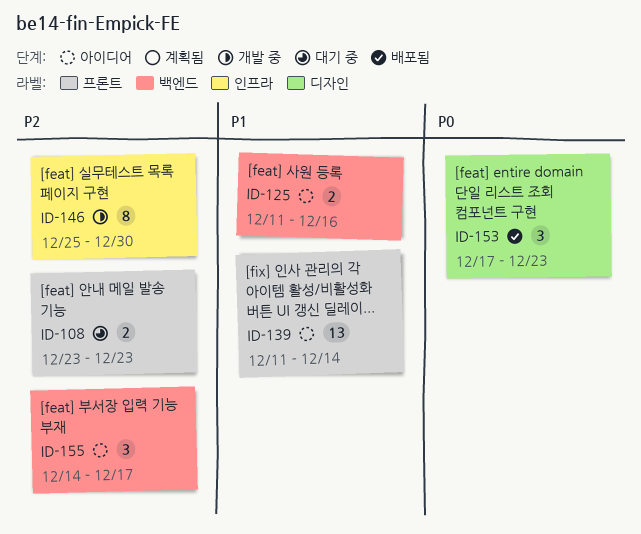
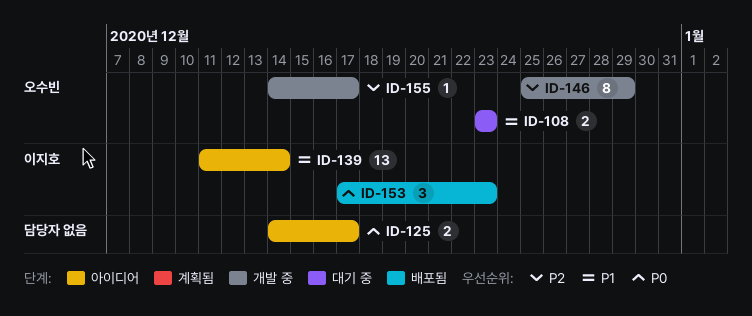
ID-108, priority: P2 -> P1
ID-125, priority: P1 -> P0
ID-125, start: Dec 11 -> Dec 14
ID-125, due: Dec 16 -> Dec 17
ID-146, due: Dec 30 -> Dec 29
ID-155, status: 아이디어 -> 개발 중
ID-155, estimate: 3 -> 1

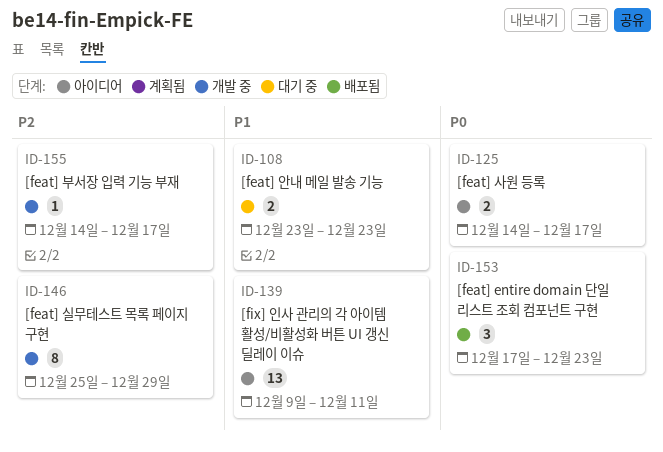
ID-139, start: Dec 11 -> Dec 9
ID-139, due: Dec 14 -> Dec 11

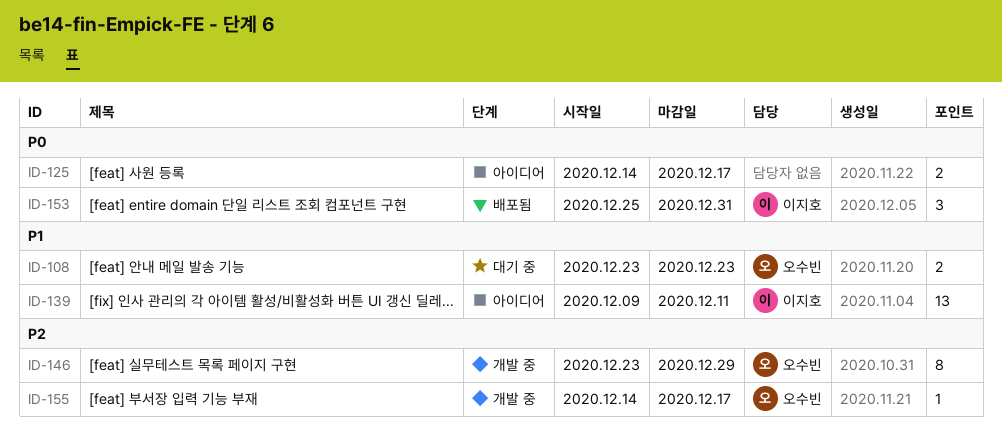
ID-146, start: Dec 25 -> Dec 23
ID-153, start: Dec 17 -> Dec 25
ID-153, due: Dec 23 -> Dec 31

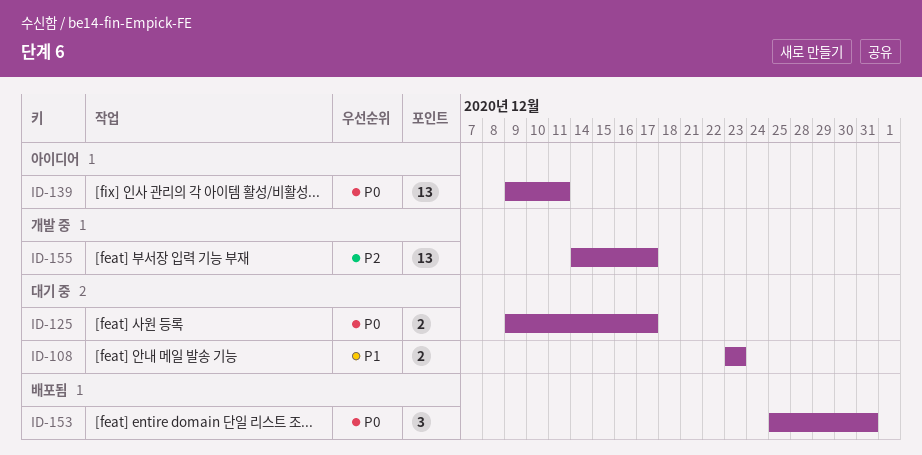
ID-125, status: 아이디어 -> 대기 중
ID-125, start: Dec 14 -> Dec 9
ID-139, priority: P1 -> P0
ID-146: present -> none
ID-155, estimate: 1 -> 13

